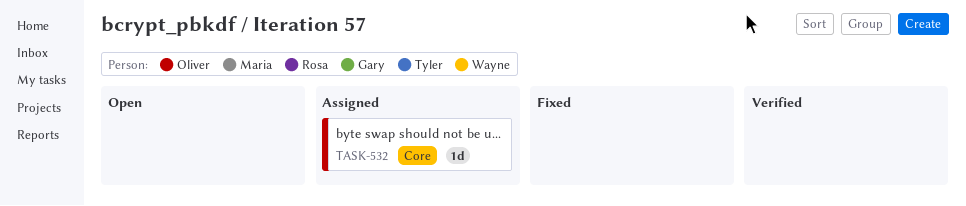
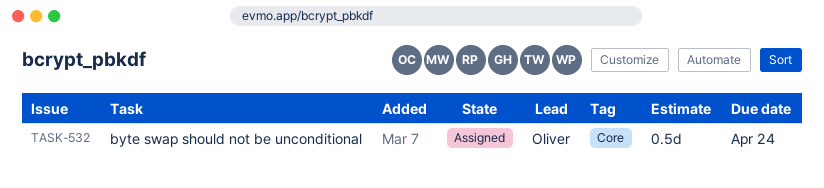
TASK-532, estimate: 1d -> 0.5d

